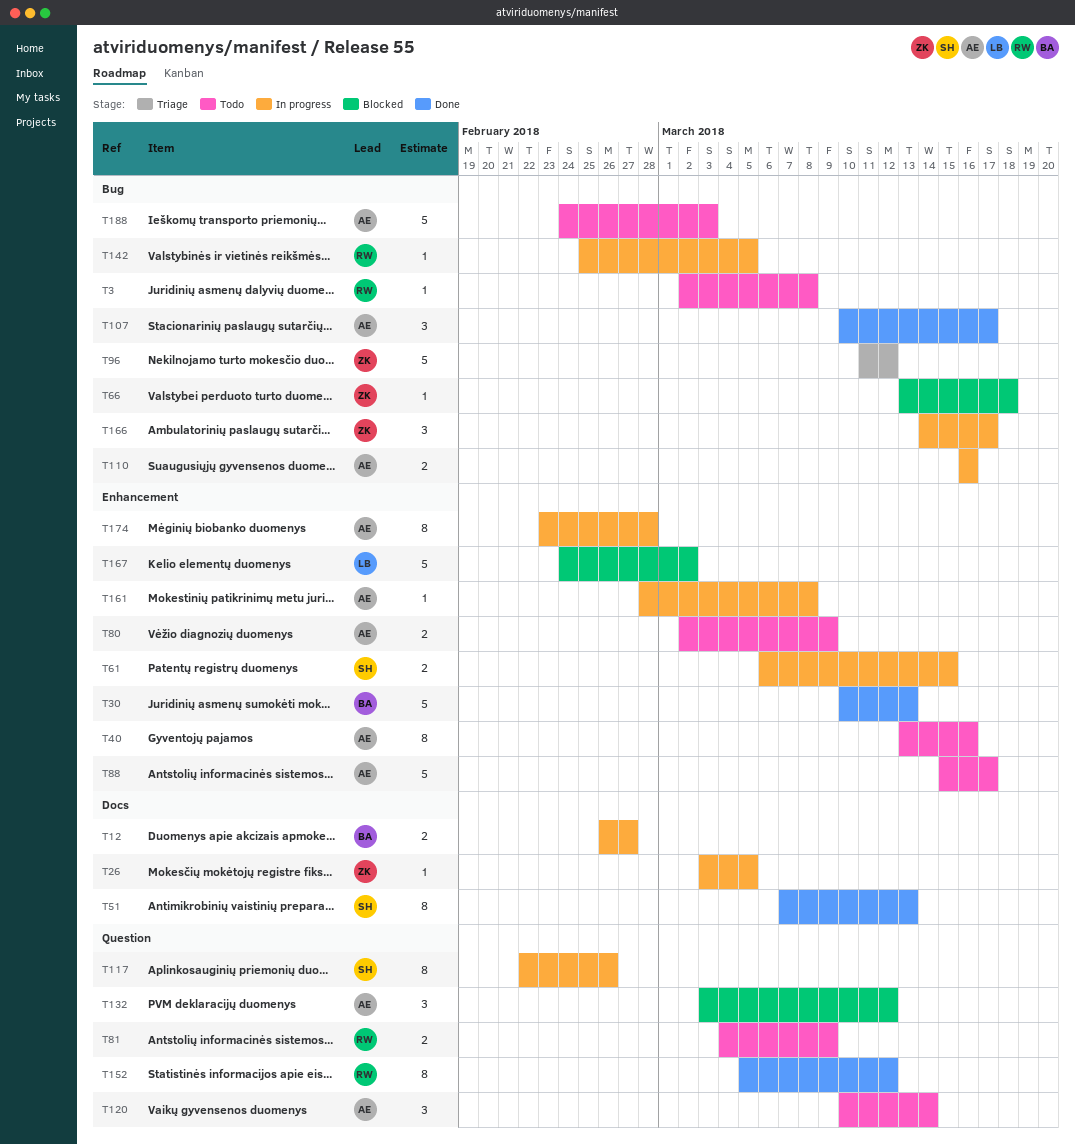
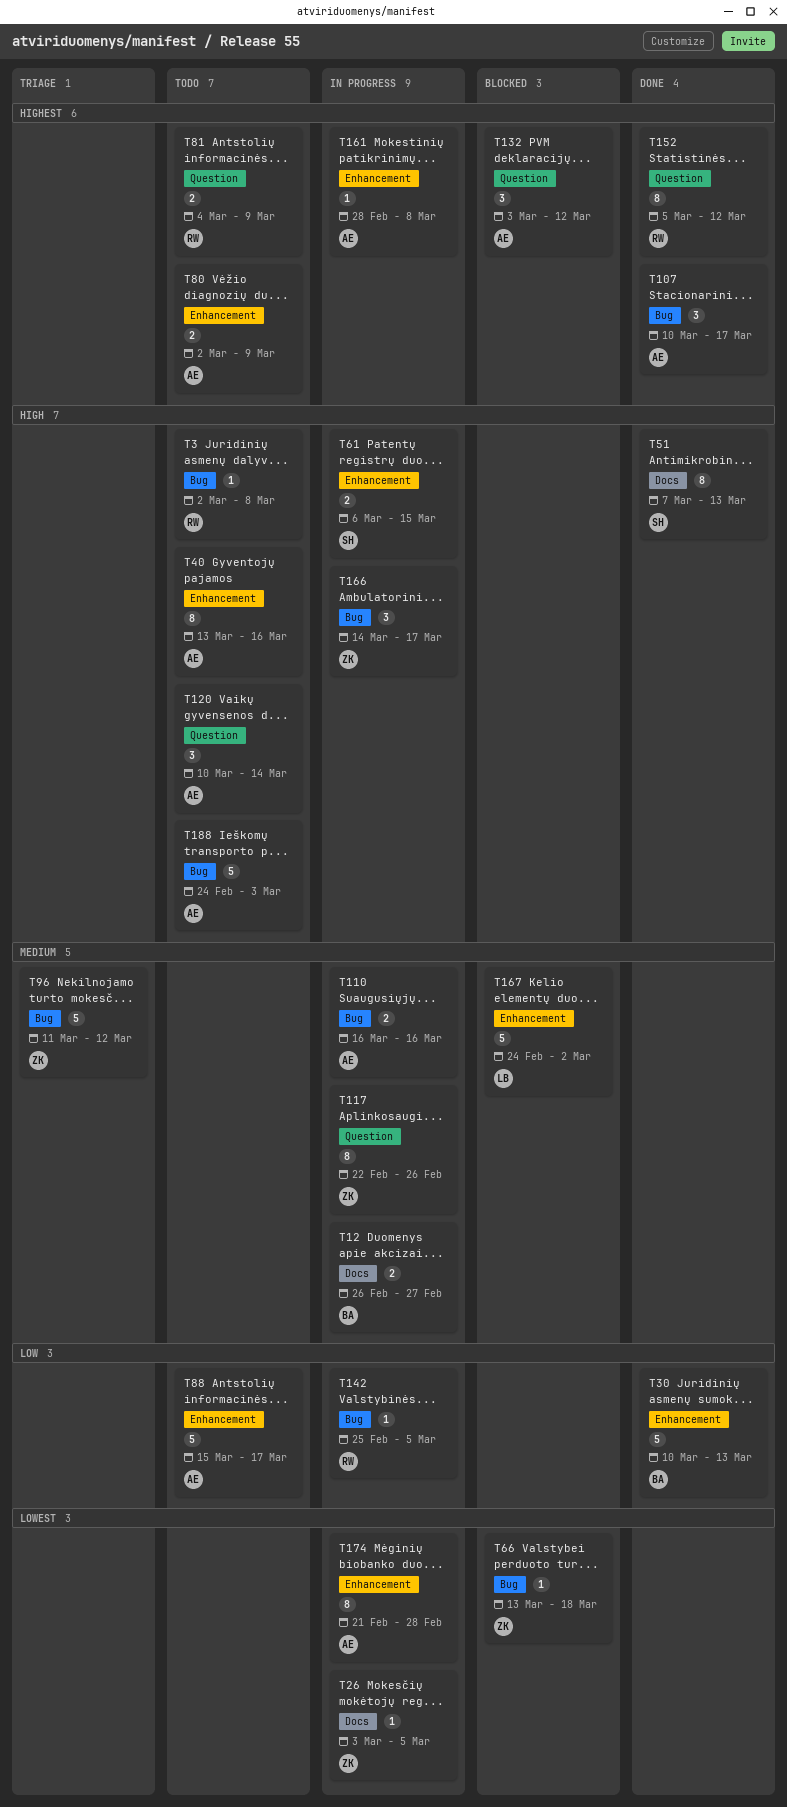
T117, owner: SH -> ZK
T174, start: Feb 23 -> Feb 21

